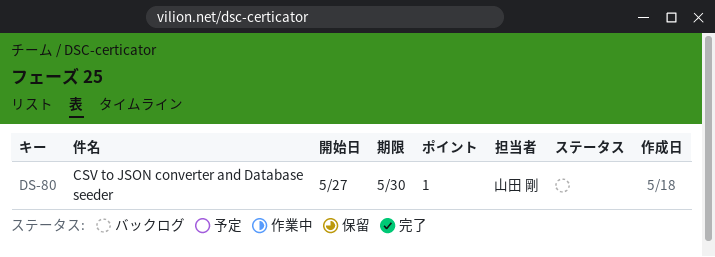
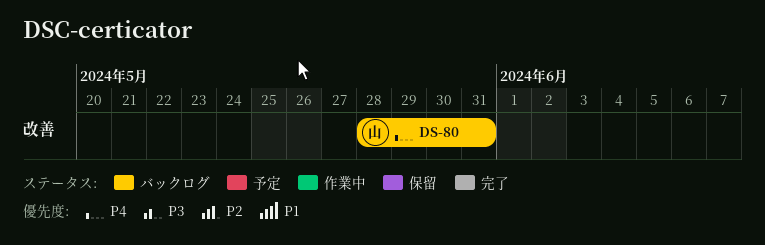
DS-80, start: May 27 -> May 28
DS-80, due: May 30 -> May 31

